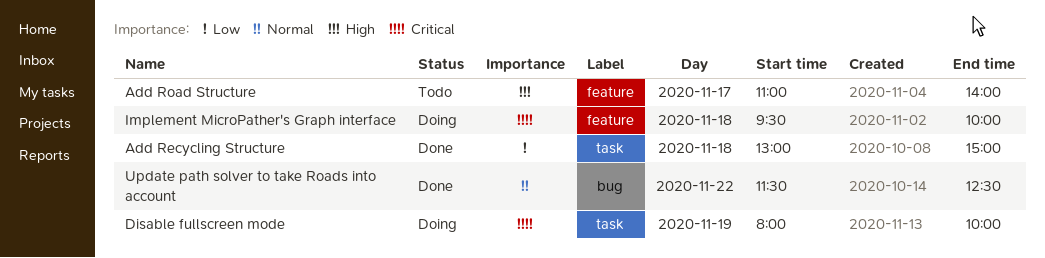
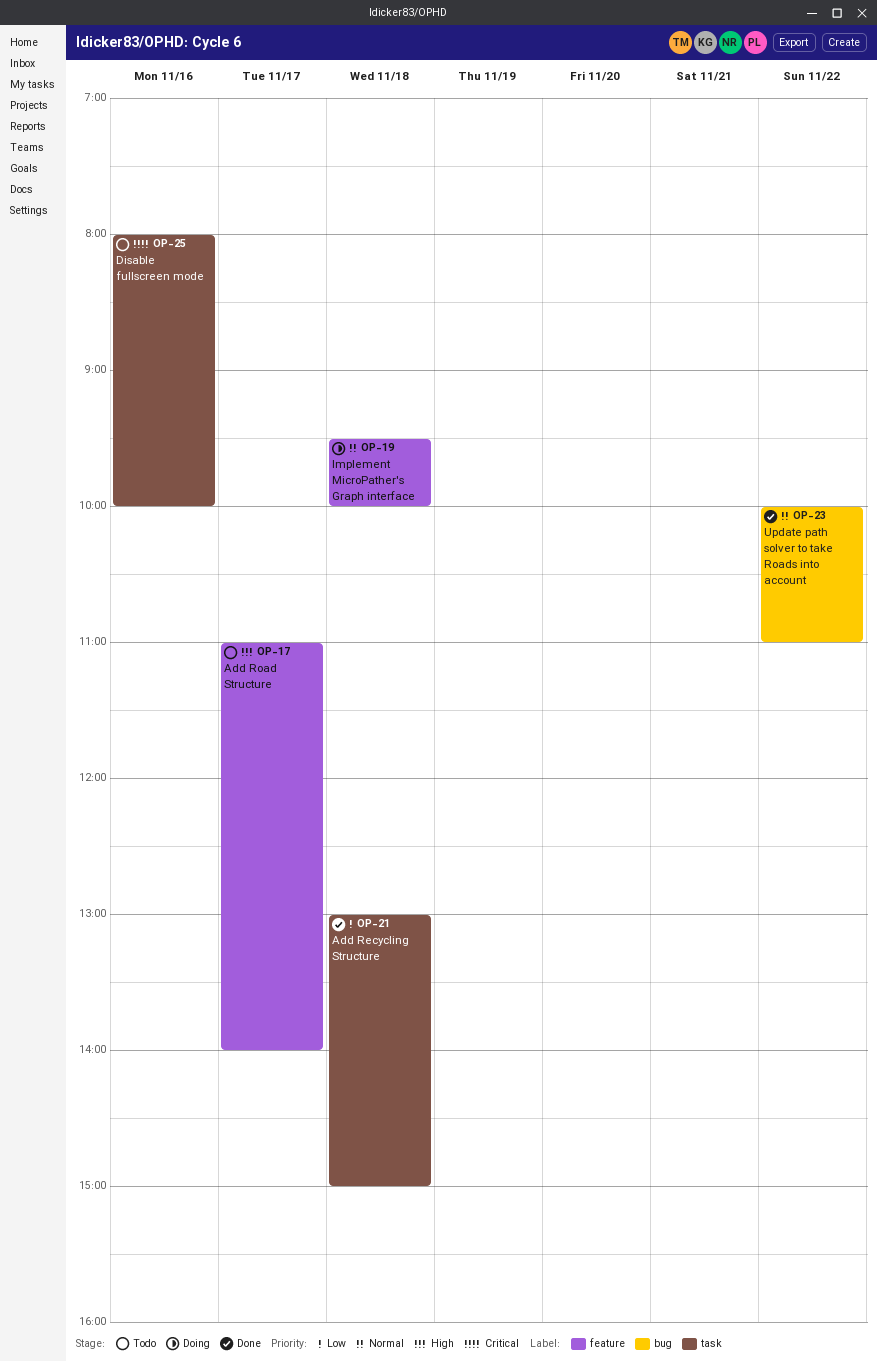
Disable fullscreen mode, status: Doing -> Todo
Disable fullscreen mode, day: Nov 19 -> Nov 16
Implement MicroPather's Graph interface, priority: Critical -> Normal
Update path solver to take Roads into account, begins: 11:30 -> 10:00
Update path solver to take Roads into account, ends: 12:30 -> 11:00

